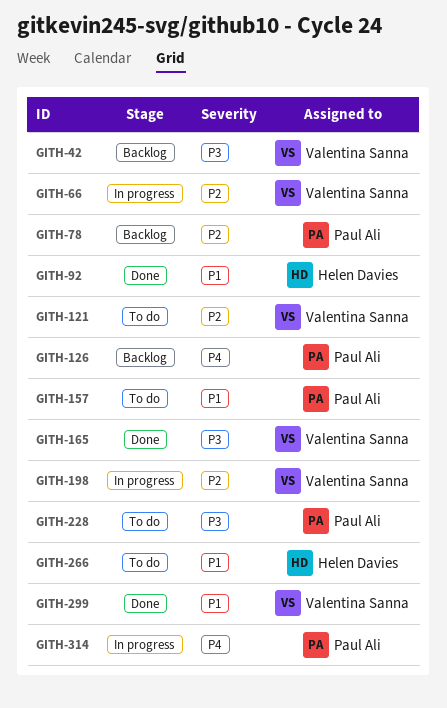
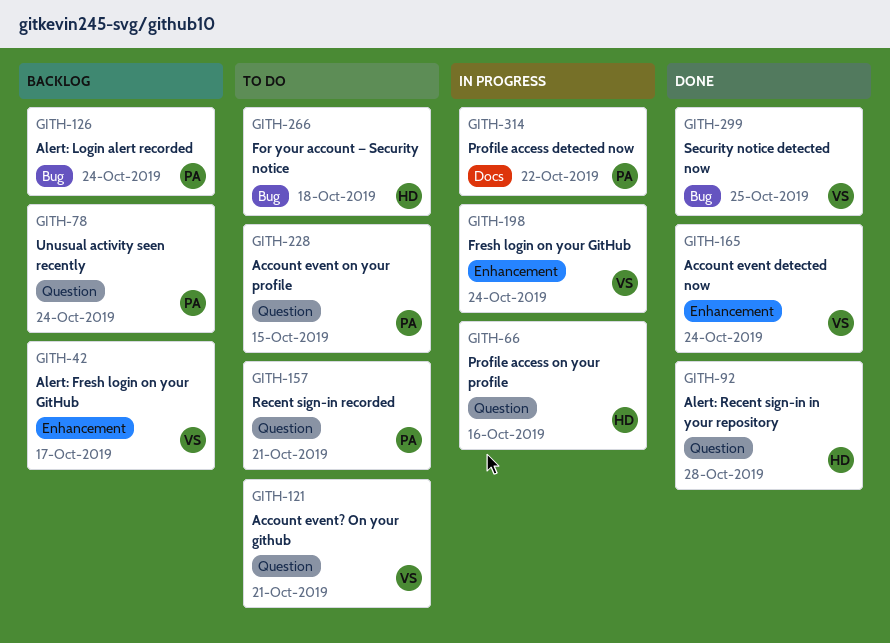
GITH-66, owner: Valentina Sanna -> Helen Davies

